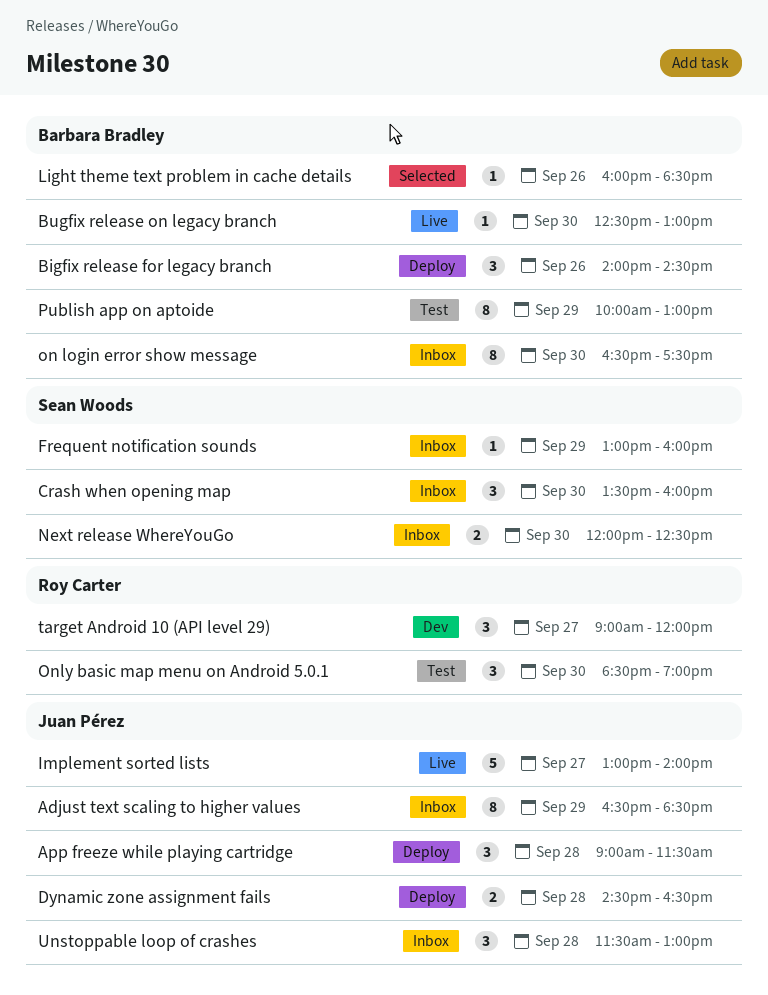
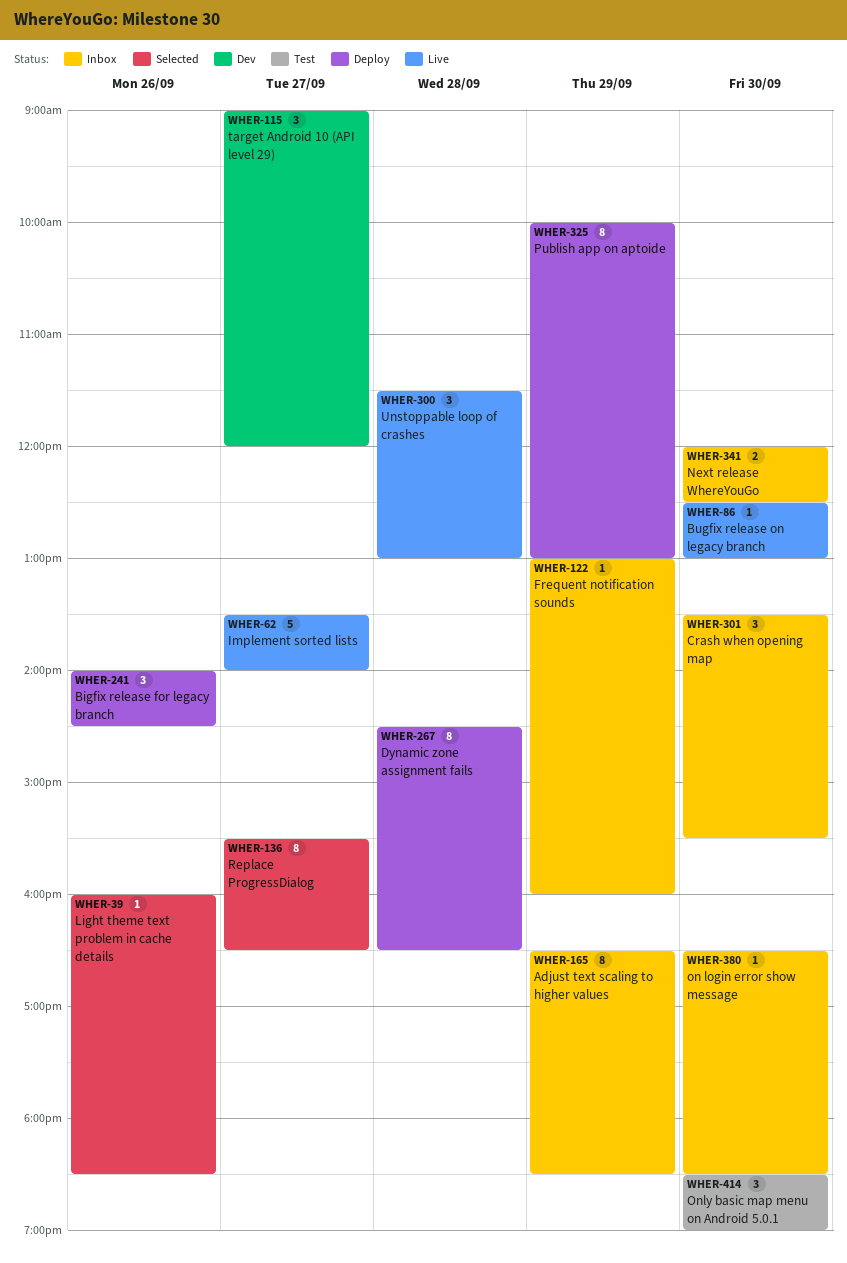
App freeze while playing cartridge: present -> none
Crash when opening map, ends: 16:00 -> 15:30
Dynamic zone assignment fails, estimate: 2 -> 8
Implement sorted lists, begins: 13:00 -> 13:30
on login error show message, estimate: 8 -> 1
on login error show message, ends: 17:30 -> 18:30
Publish app on aptoide, status: Test -> Deploy
Replace ProgressDialog: none -> present
Unstoppable loop of crashes, status: Inbox -> Live

